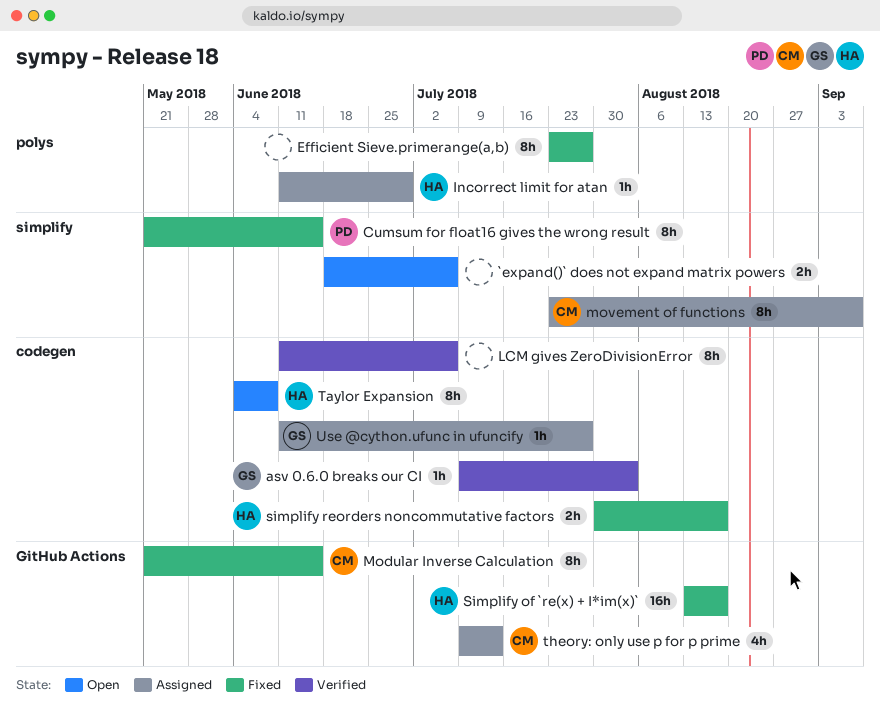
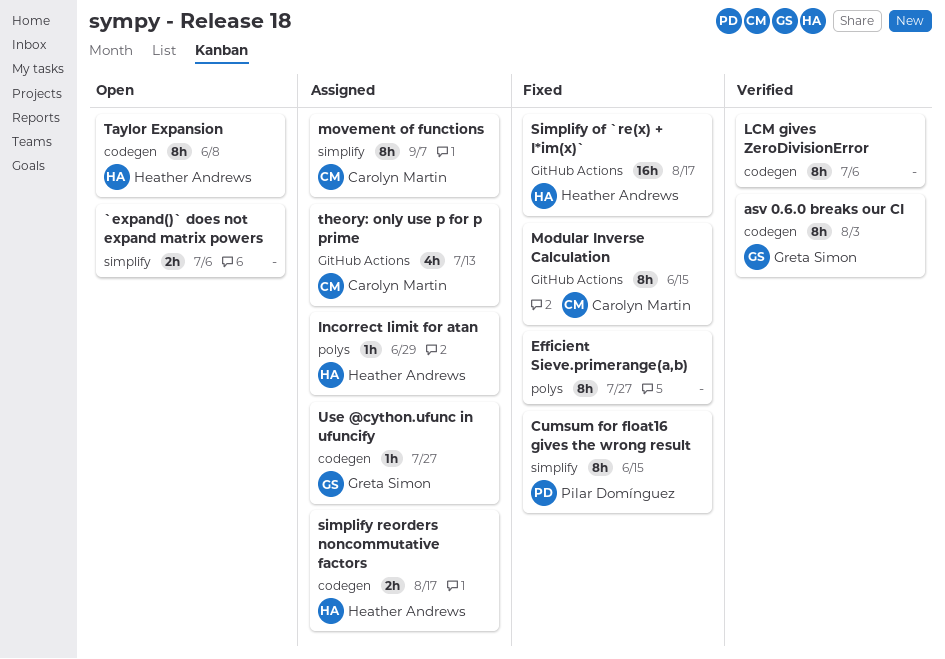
asv 0.6.0 breaks our CI, estimate: 1h -> 8h
simplify reorders noncommutative factors, status: Fixed -> Assigned

